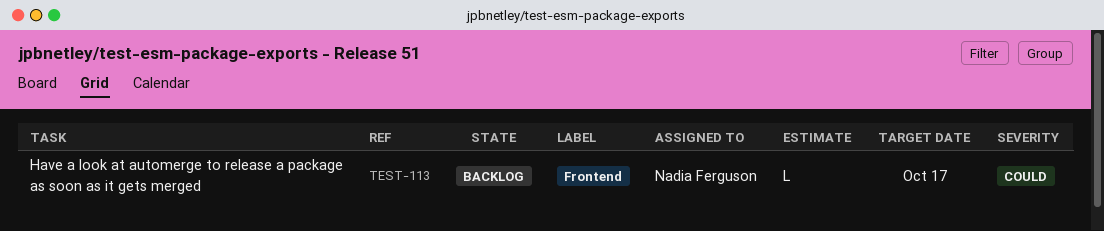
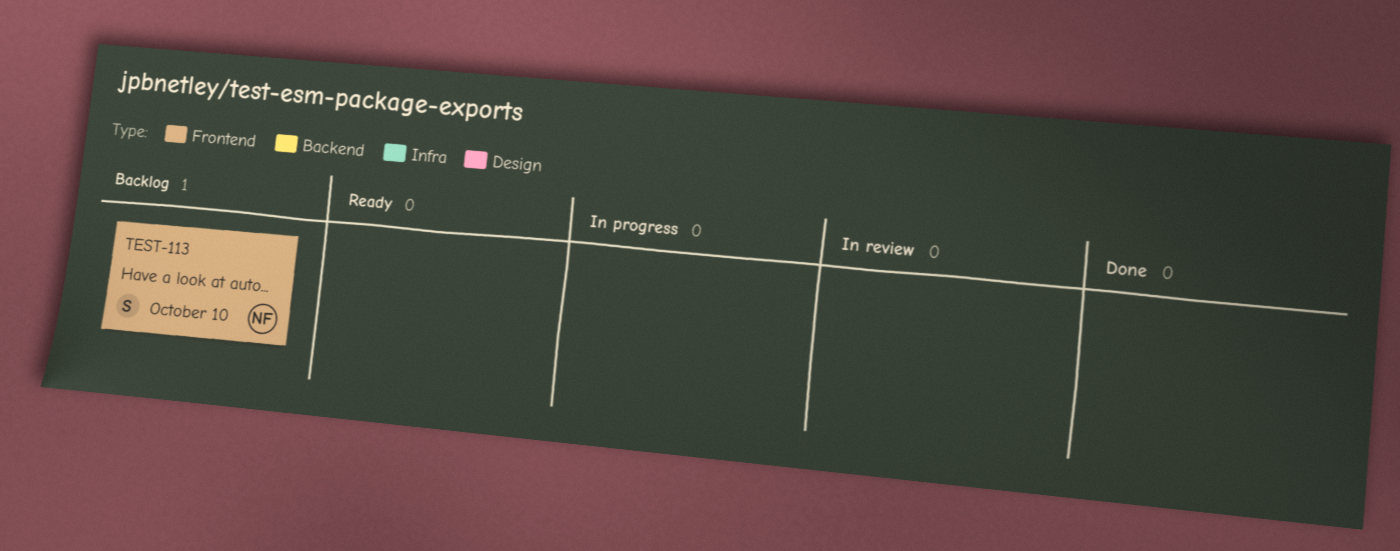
TEST-113, estimate: L -> S
TEST-113, due: Oct 17 -> Oct 10

